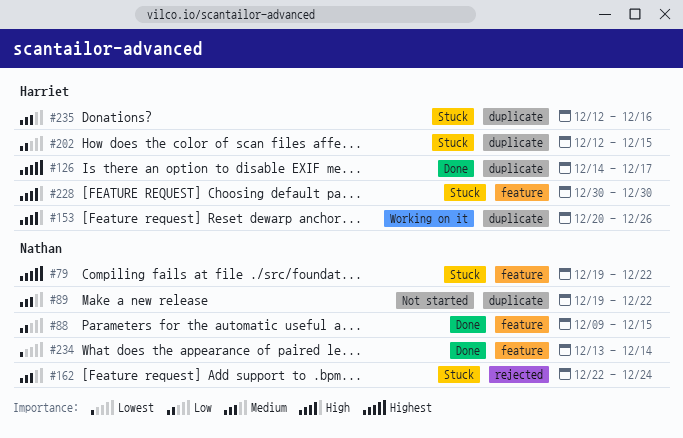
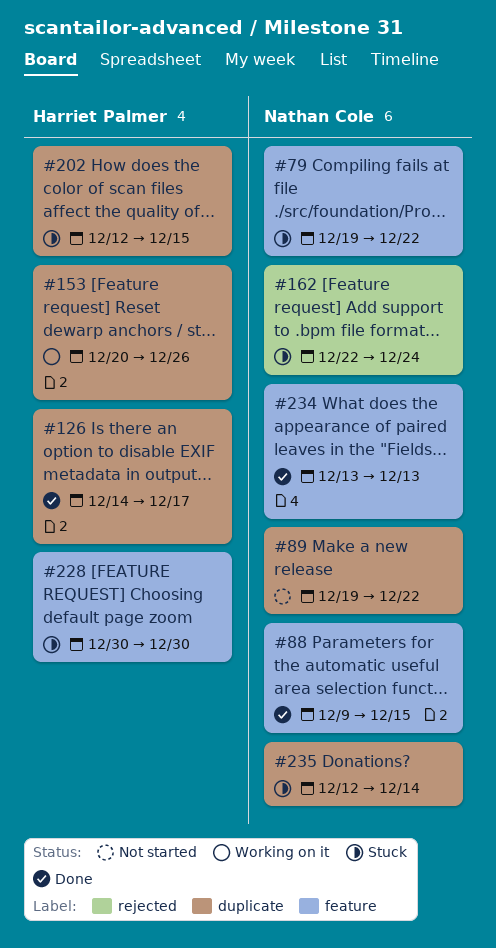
#234, due: Dec 14 -> Dec 13
#235, owner: Harriet Palmer -> Nathan Cole
#235, due: Dec 16 -> Dec 14

